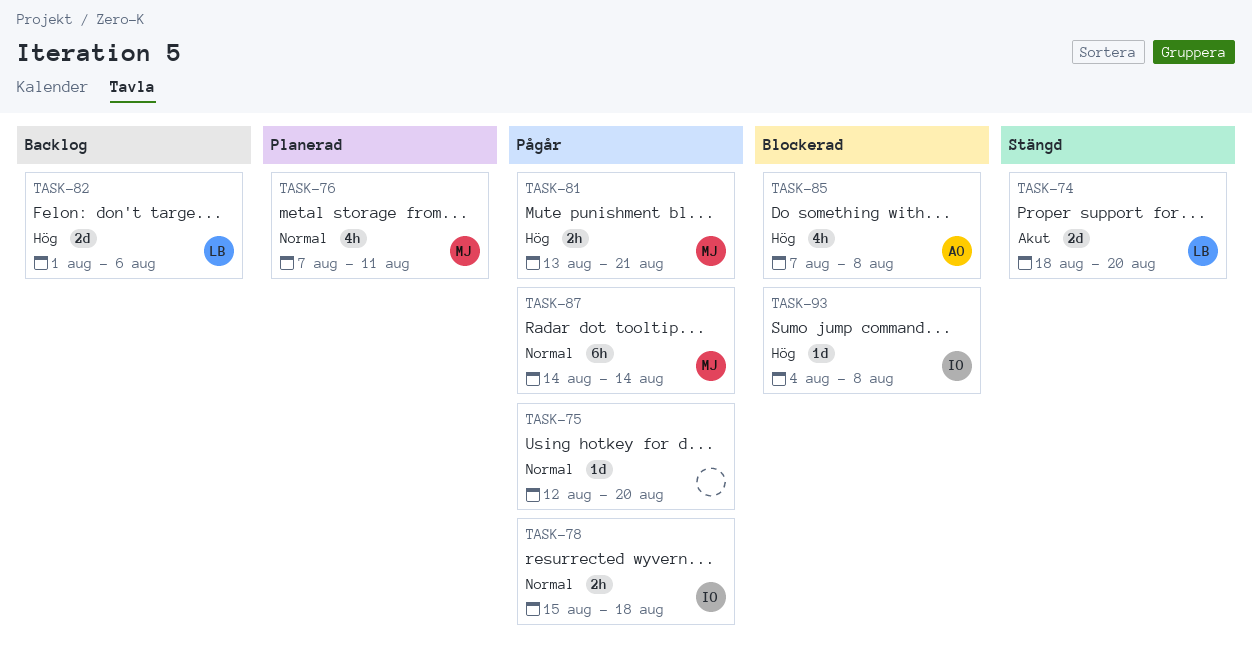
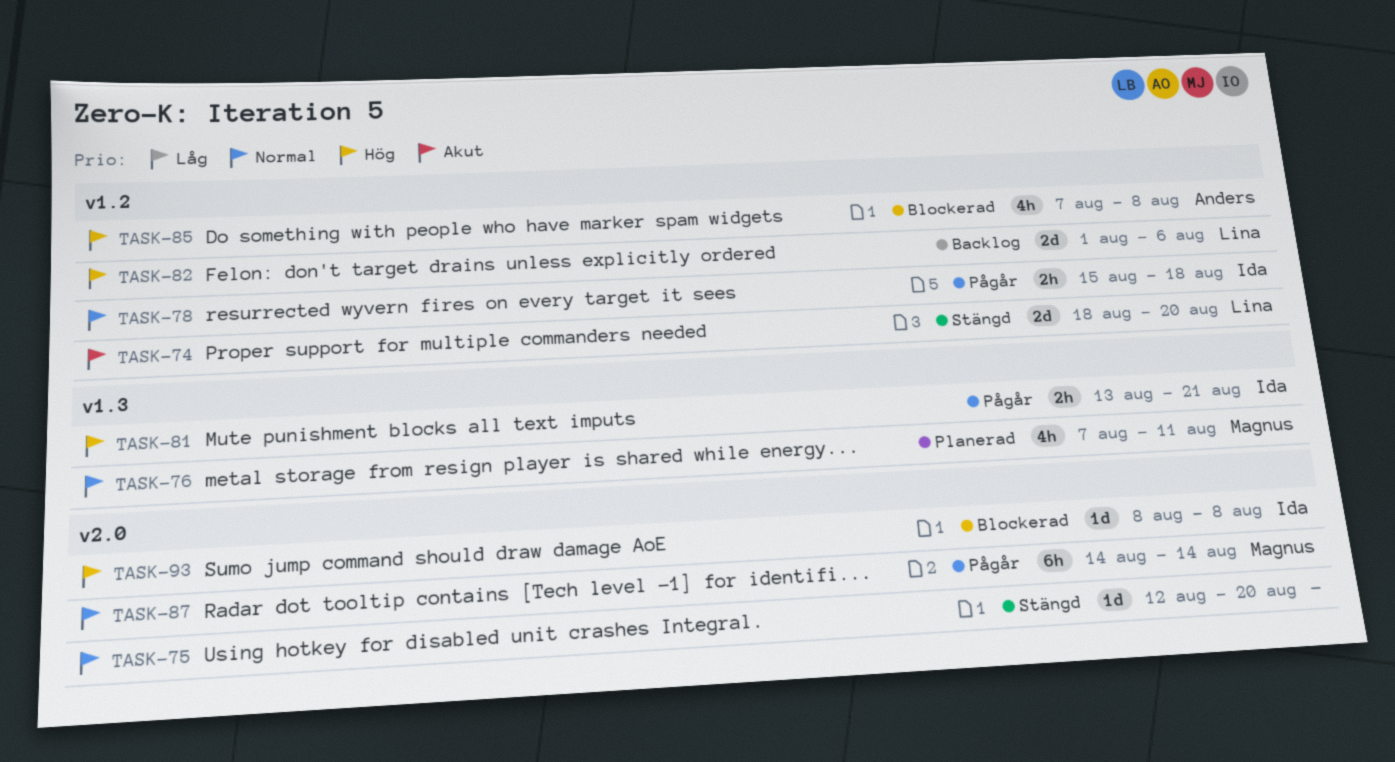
TASK-75, status: Pågår -> Stängd
TASK-81, owner: Magnus -> Ida
TASK-93, start: Aug 4 -> Aug 8

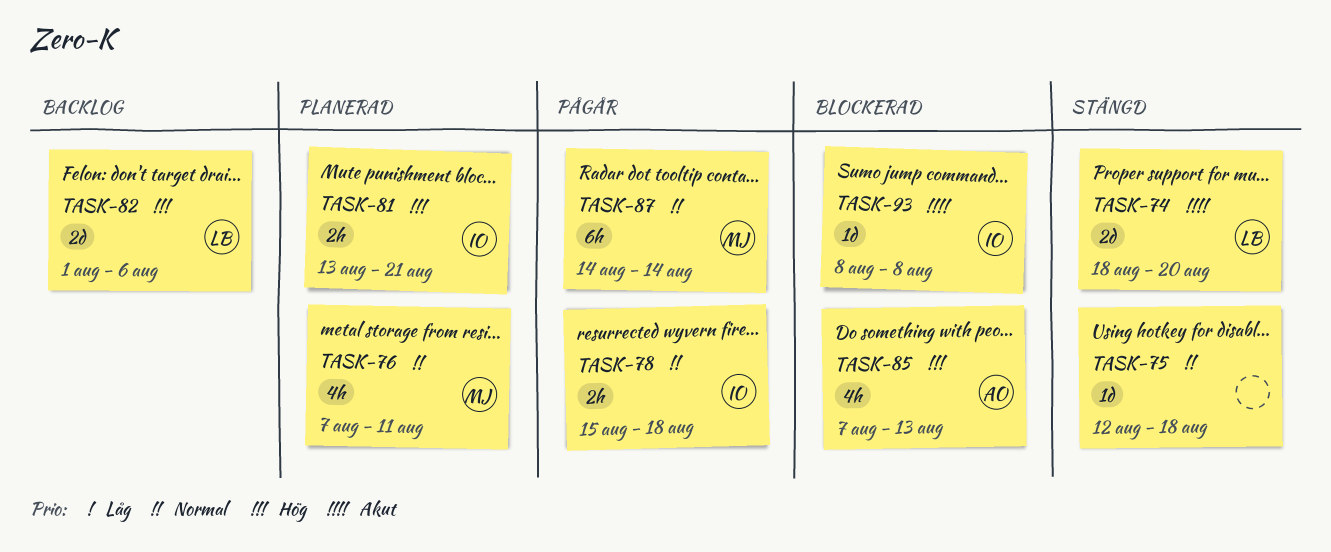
TASK-75, due: Aug 20 -> Aug 18
TASK-81, status: Pågår -> Planerad
TASK-85, due: Aug 8 -> Aug 13
TASK-93, priority: Hög -> Akut

